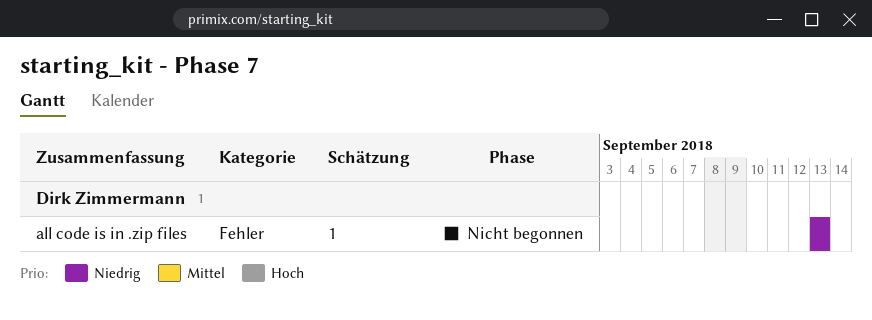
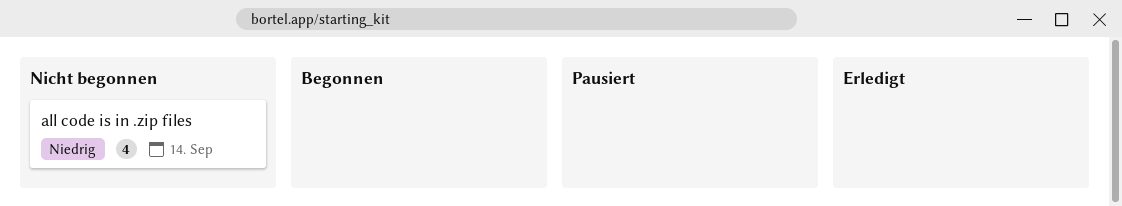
all code is in .zip files, estimate: 1 -> 4
all code is in .zip files, due: Sep 13 -> Sep 14

